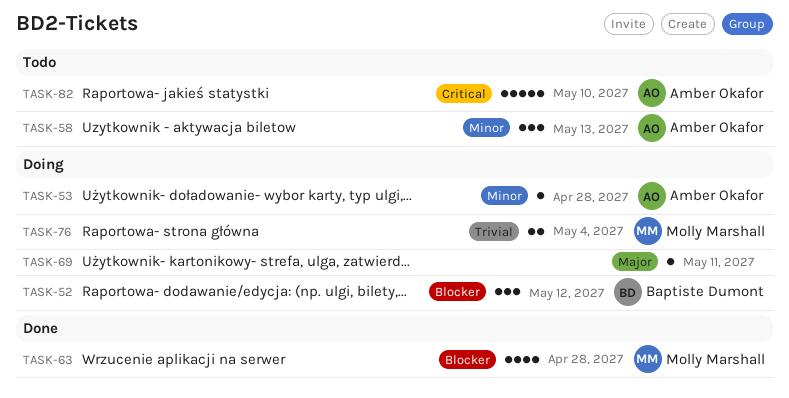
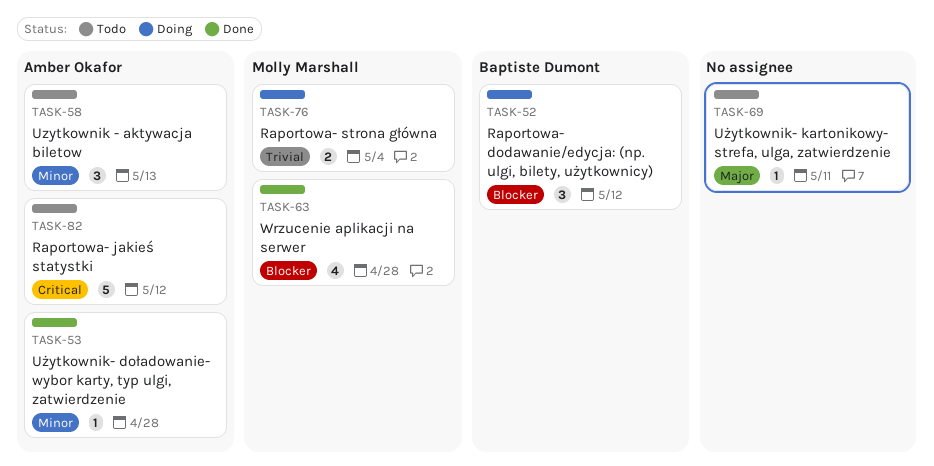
TASK-53, status: Doing -> Done
TASK-69, status: Doing -> Todo
TASK-82, due: May 10 -> May 12

